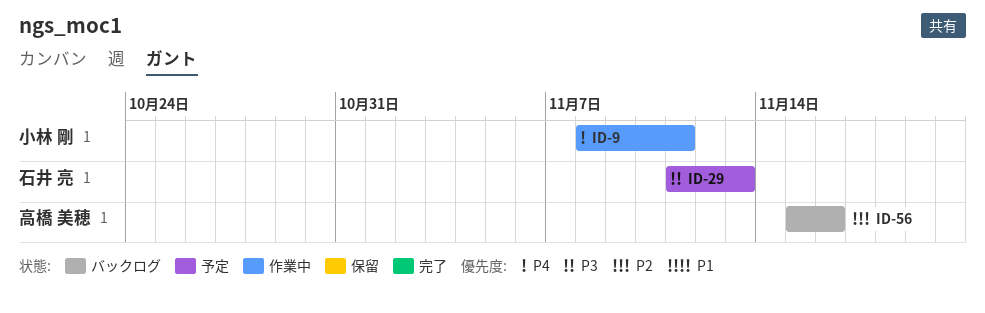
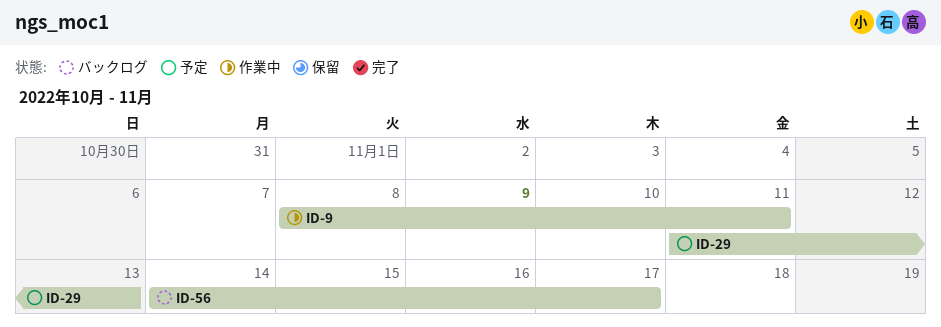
ID-56, start: Nov 15 -> Nov 14
ID-56, due: Nov 16 -> Nov 17

